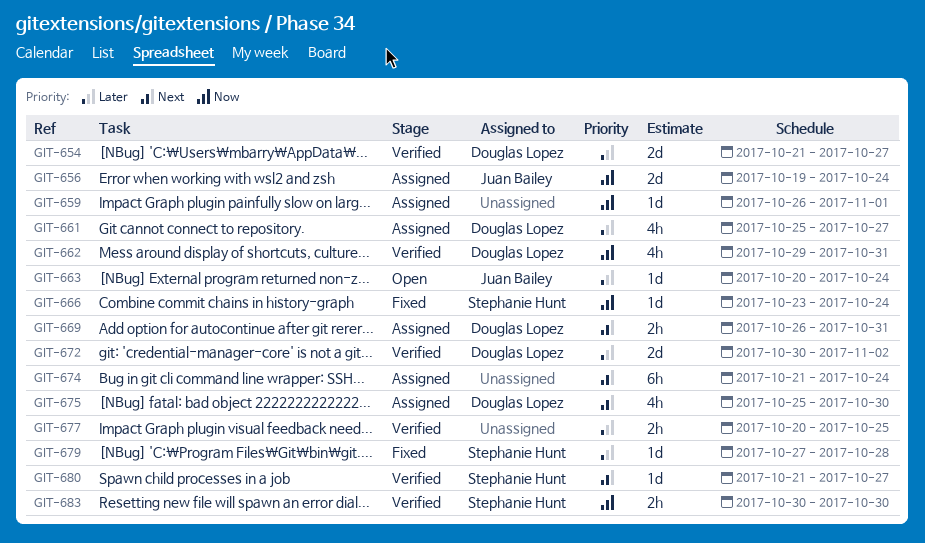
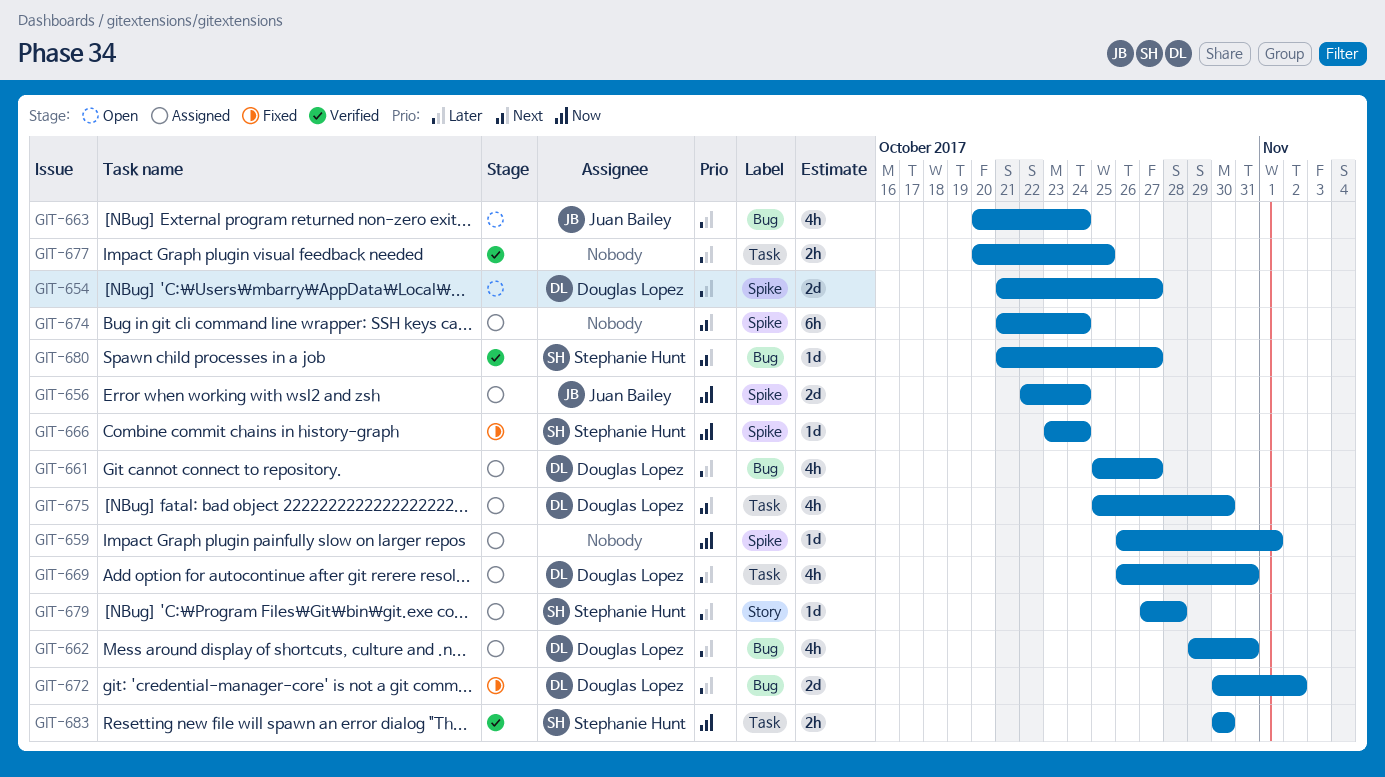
GIT-654, status: Verified -> Open
GIT-656, start: Oct 19 -> Oct 22
GIT-662, status: Verified -> Assigned
GIT-662, priority: Now -> Later
GIT-663, estimate: 1d -> 4h
GIT-669, priority: Next -> Later
GIT-669, estimate: 2h -> 4h
GIT-672, status: Verified -> Fixed
GIT-679, status: Fixed -> Assigned

